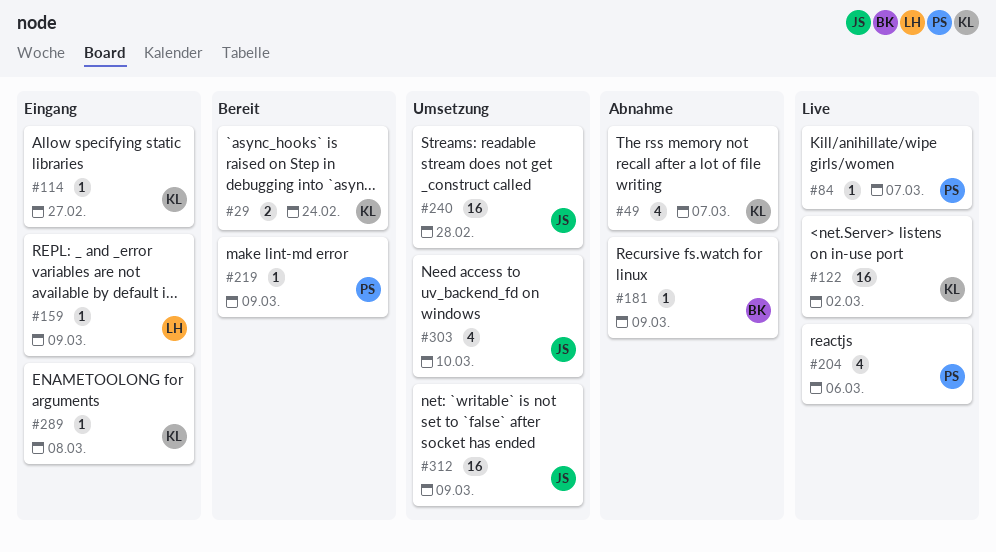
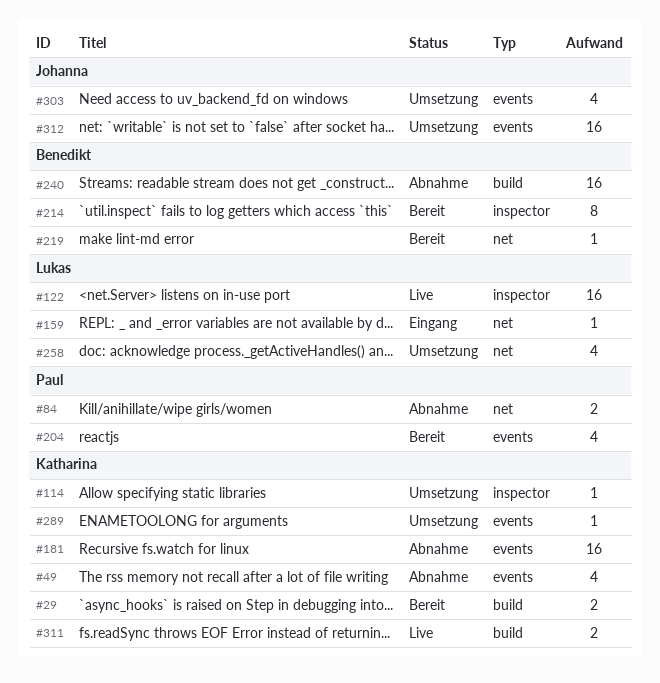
#84, status: Live -> Abnahme
#84, estimate: 1 -> 2
#114, status: Eingang -> Umsetzung
#122, owner: Katharina -> Lukas
#181, owner: Benedikt -> Katharina
#181, estimate: 1 -> 16
#204, status: Live -> Bereit
#214: none -> present
#219, owner: Paul -> Benedikt
#240, status: Umsetzung -> Abnahme
#240, owner: Johanna -> Benedikt
#258: none -> present
#289, status: Eingang -> Umsetzung
#311: none -> present

